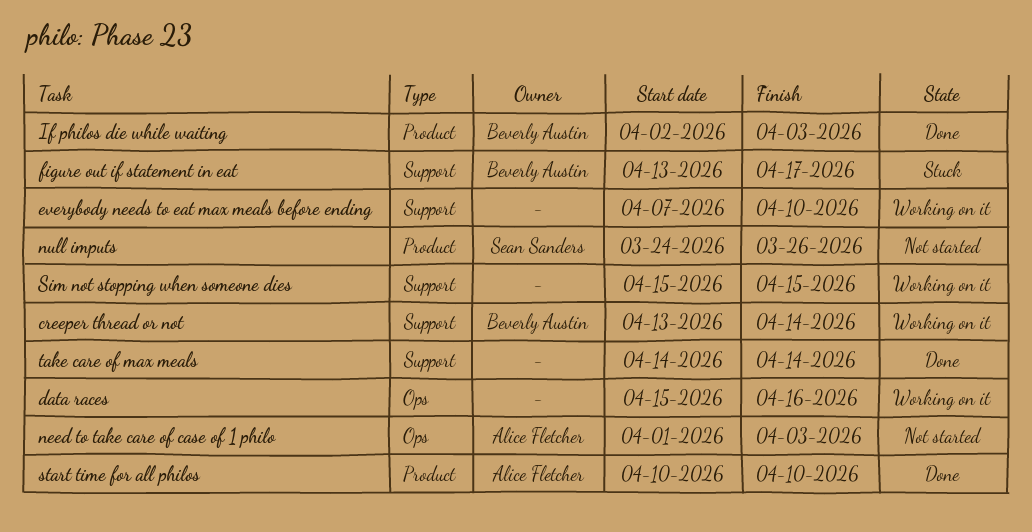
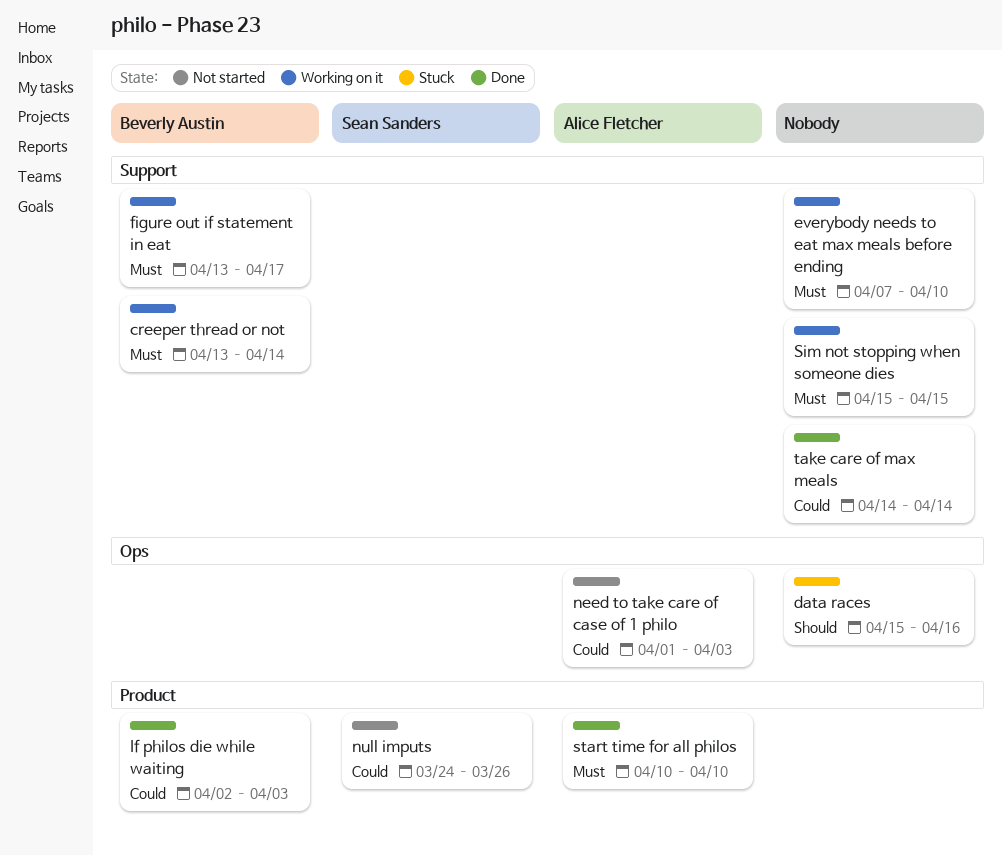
data races, status: Working on it -> Stuck
figure out if statement in eat, status: Stuck -> Working on it

